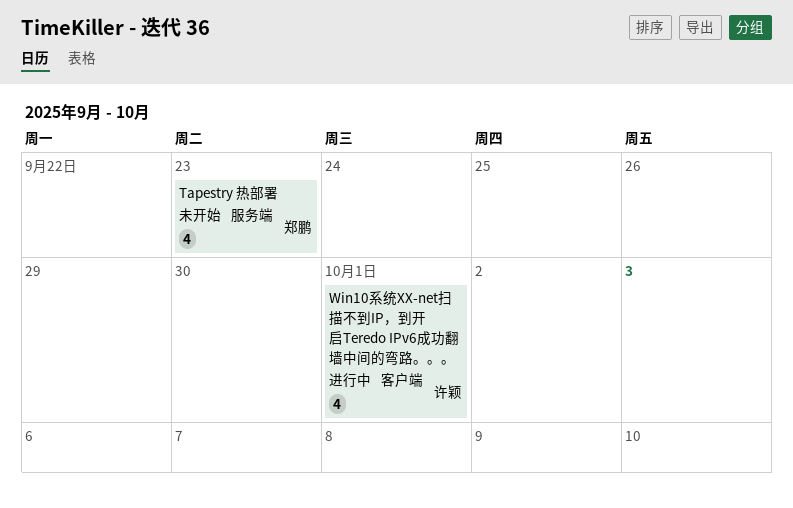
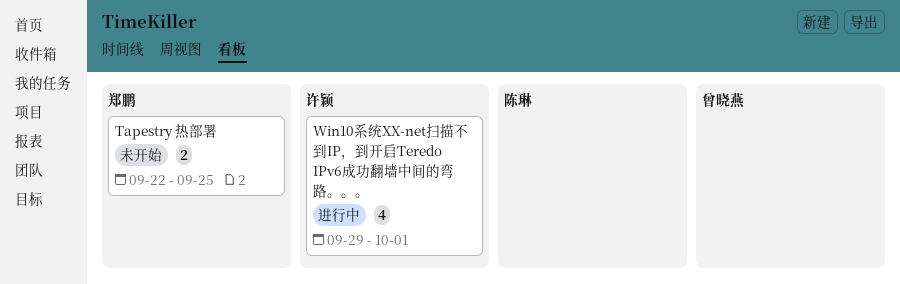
Tapestry 热部署, estimate: 4 -> 2
Tapestry 热部署, due: Sep 23 -> Sep 25

